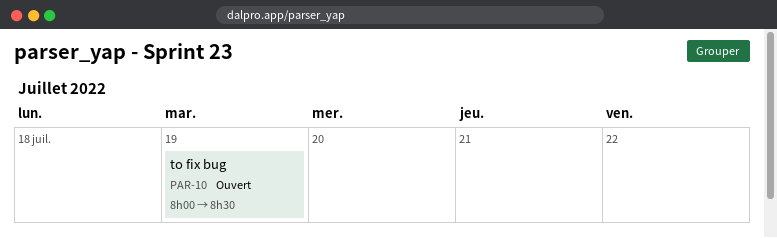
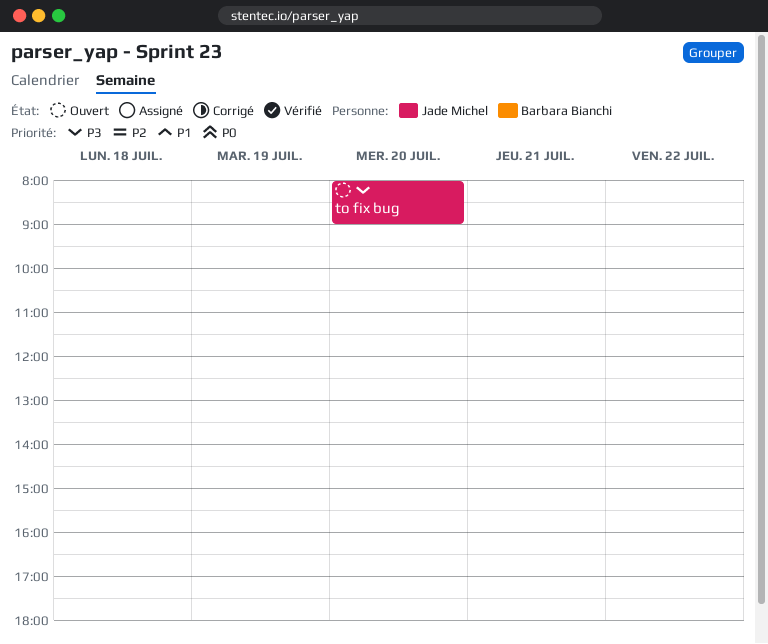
to fix bug, day: Jul 19 -> Jul 20
to fix bug, ends: 08:30 -> 09:00

